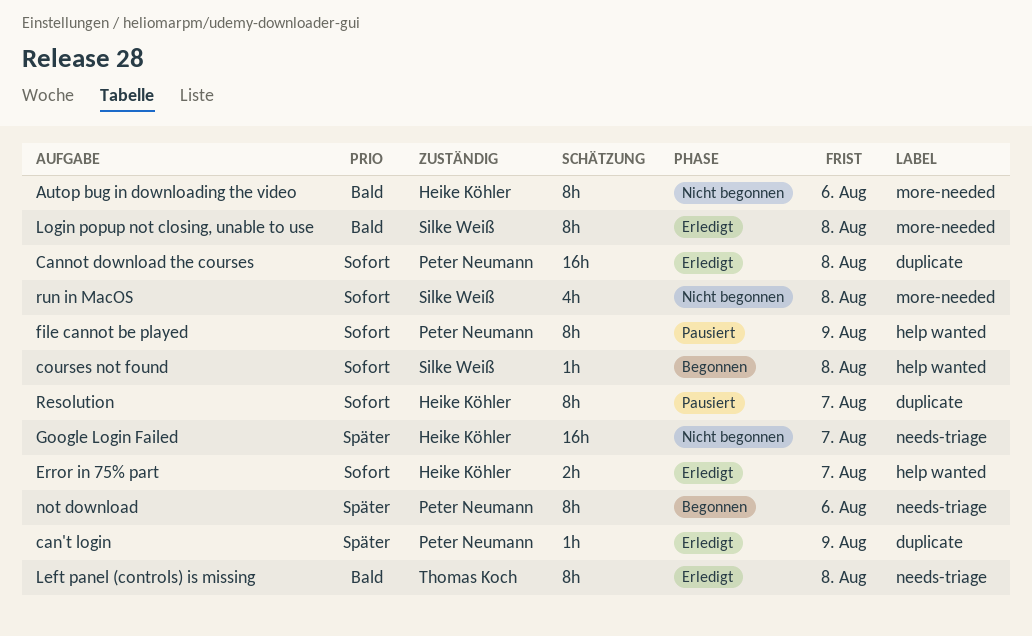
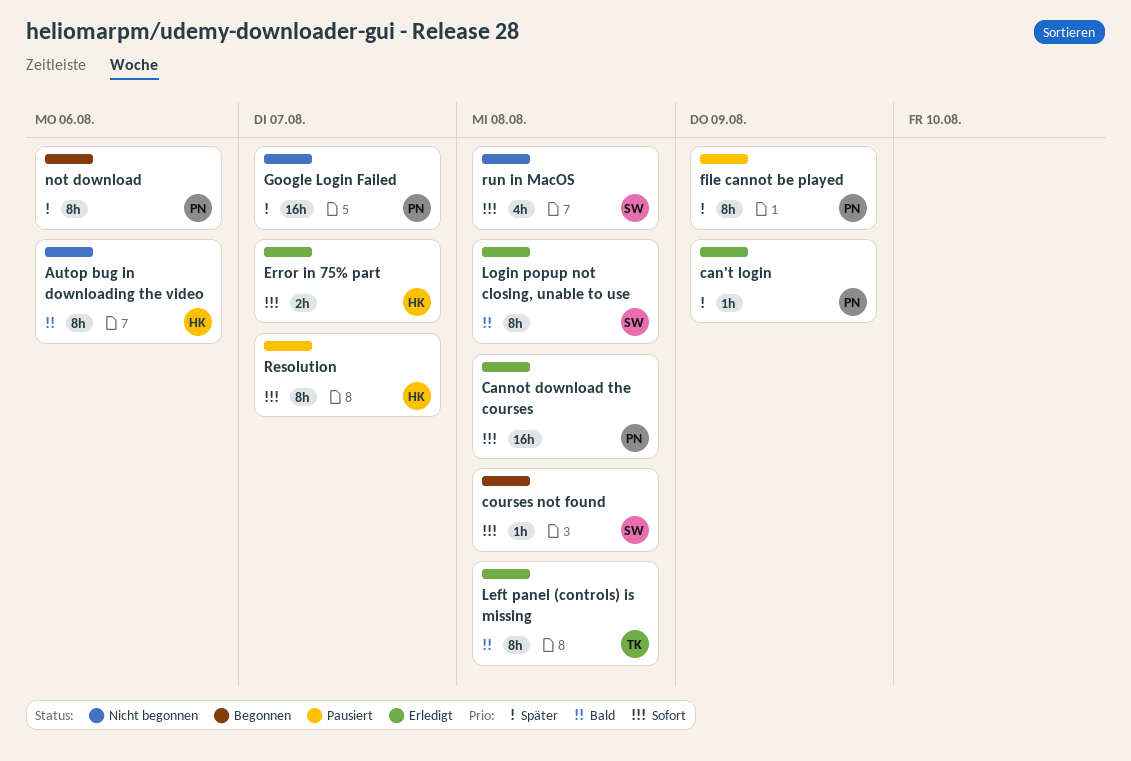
file cannot be played, priority: Sofort -> Später
Google Login Failed, owner: Heike Köhler -> Peter Neumann

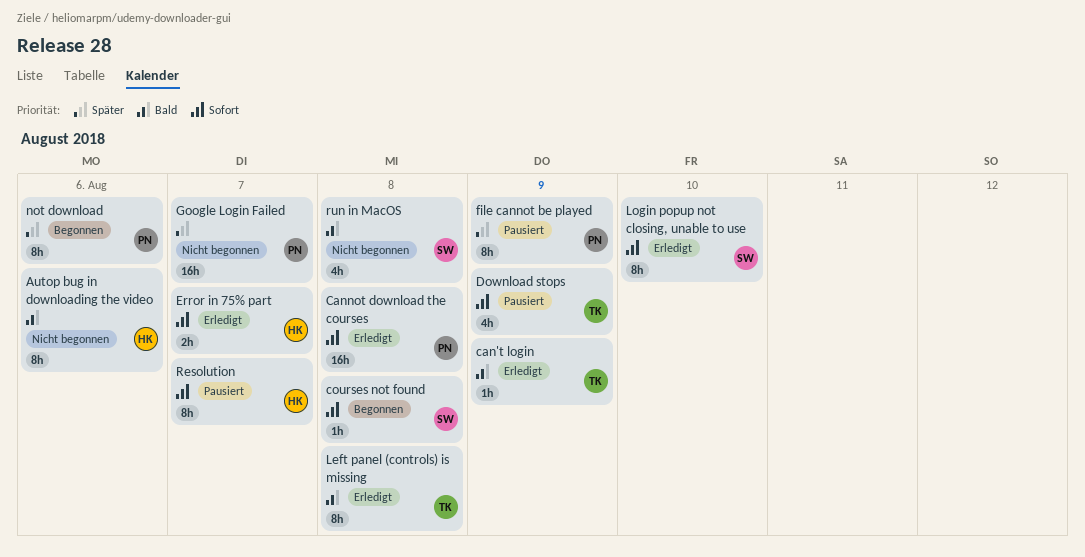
can't login, owner: PN -> TK
can't login, priority: Später -> Bald
Download stops: none -> present
Login popup not closing, unable to use, priority: Bald -> Sofort
Login popup not closing, unable to use, due: Aug 8 -> Aug 10
run in MacOS, priority: Sofort -> Bald

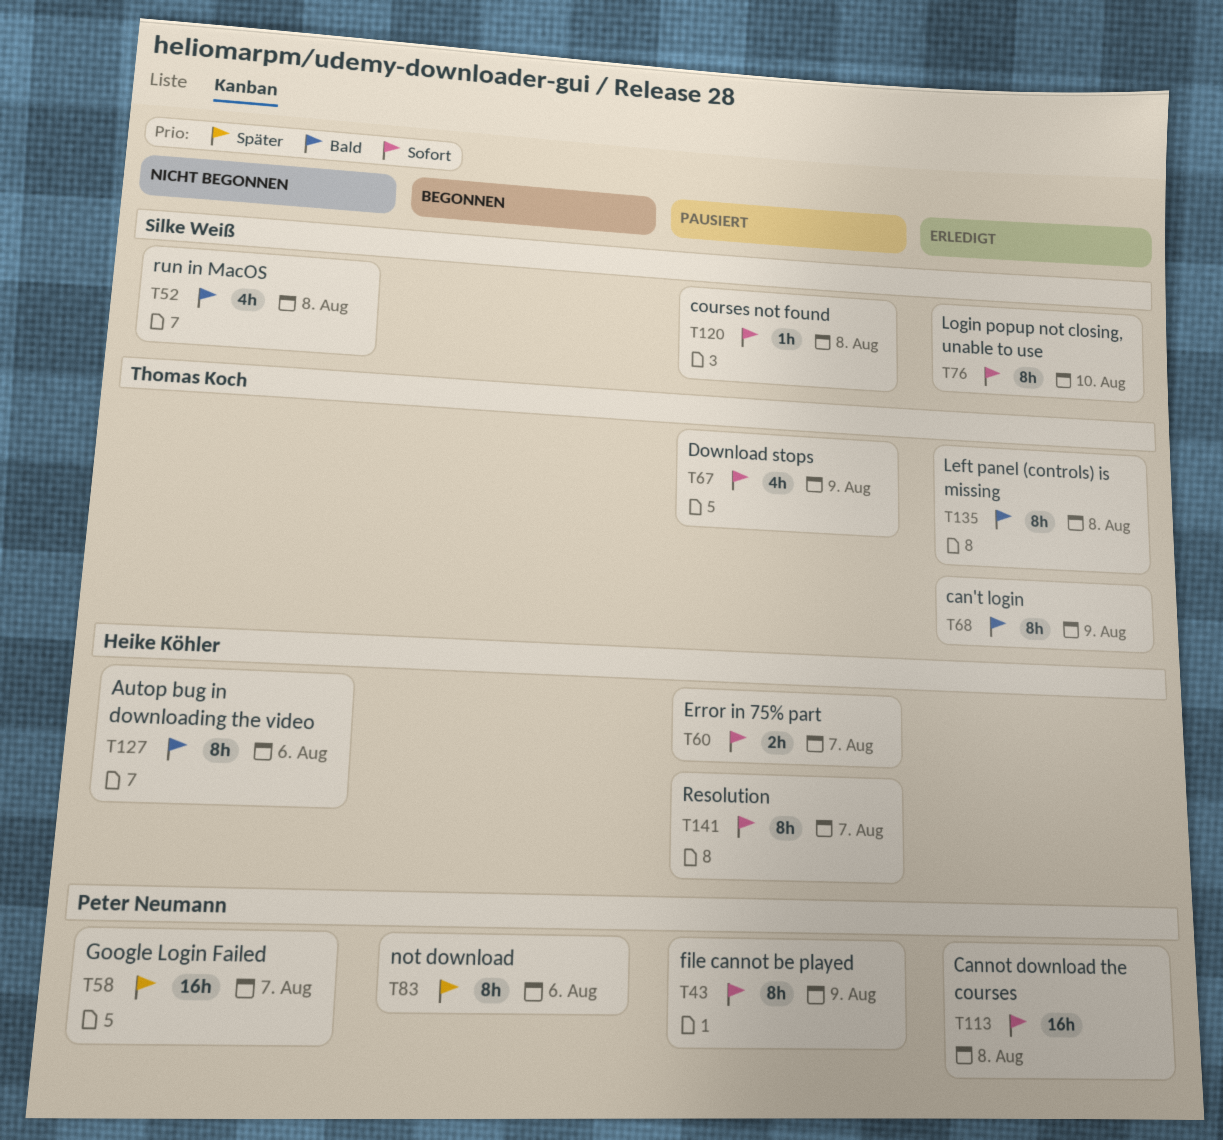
can't login, estimate: 1h -> 8h
courses not found, status: Begonnen -> Pausiert
Error in 75% part, status: Erledigt -> Pausiert
file cannot be played, priority: Später -> Sofort

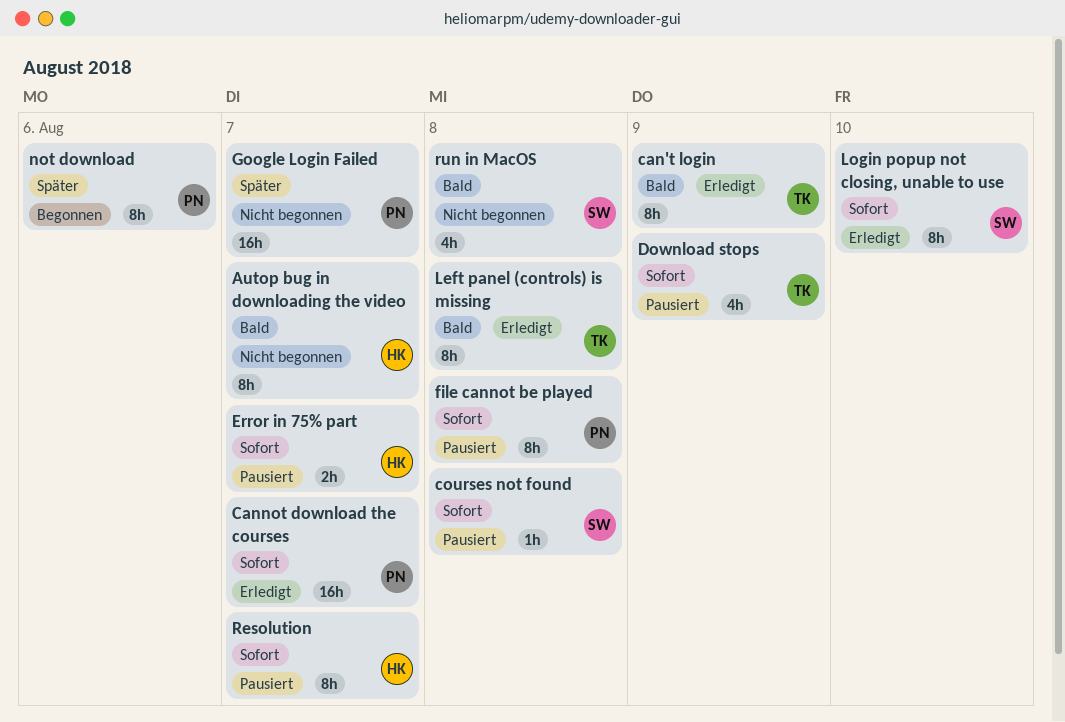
Autop bug in downloading the video, due: Aug 6 -> Aug 7
Cannot download the courses, due: Aug 8 -> Aug 7
file cannot be played, due: Aug 9 -> Aug 8

